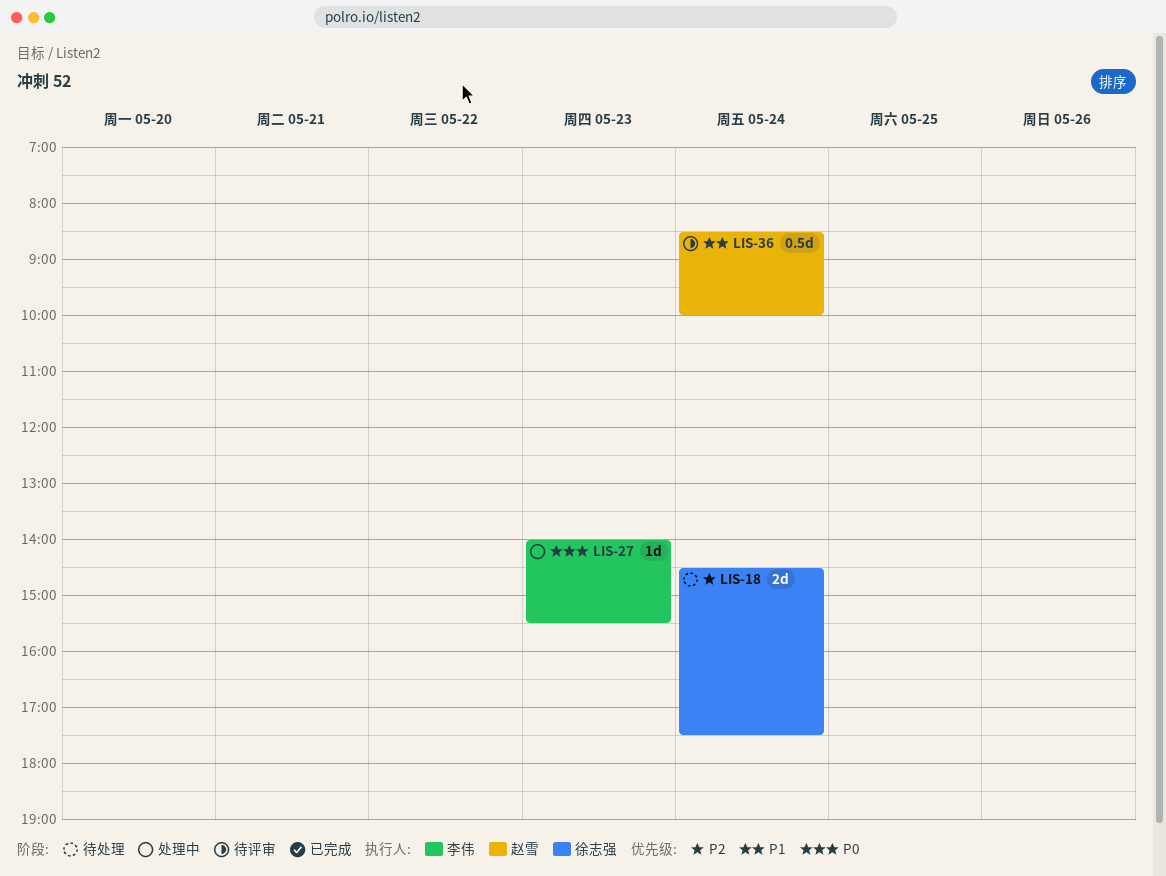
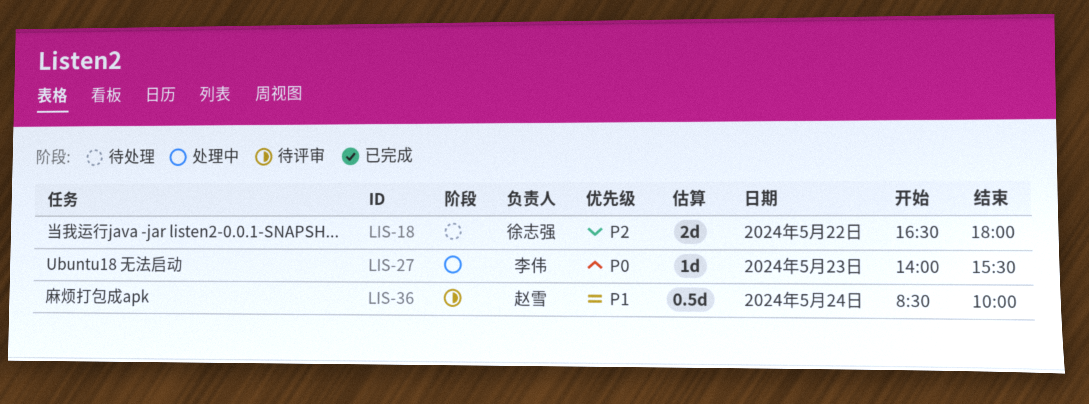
LIS-18, day: May 24 -> May 22
LIS-18, begins: 14:30 -> 16:30
LIS-18, ends: 17:30 -> 18:00

